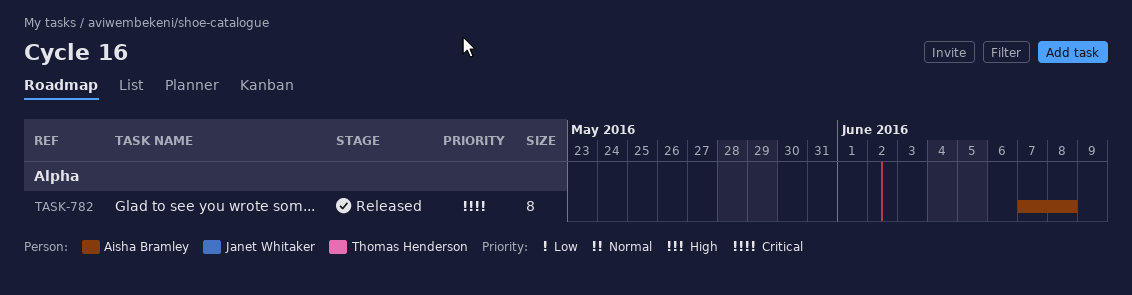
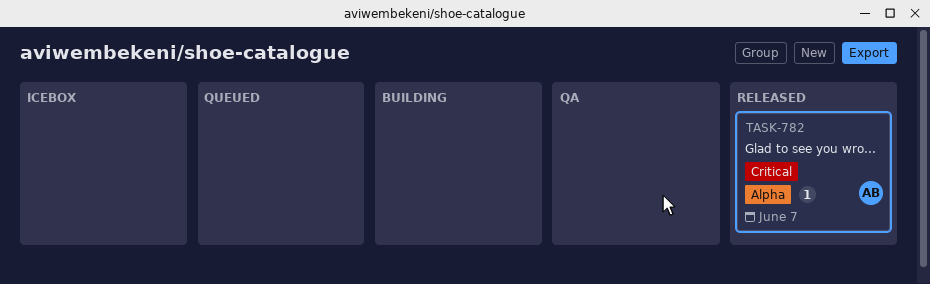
TASK-782, estimate: 8 -> 1
TASK-782, due: Jun 8 -> Jun 7

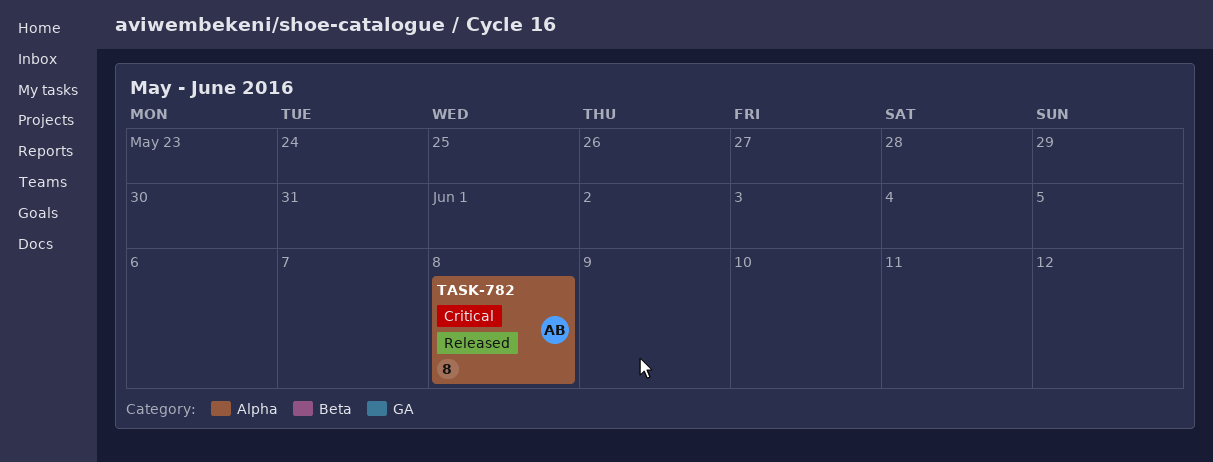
TASK-782, estimate: 1 -> 8
TASK-782, due: Jun 7 -> Jun 8

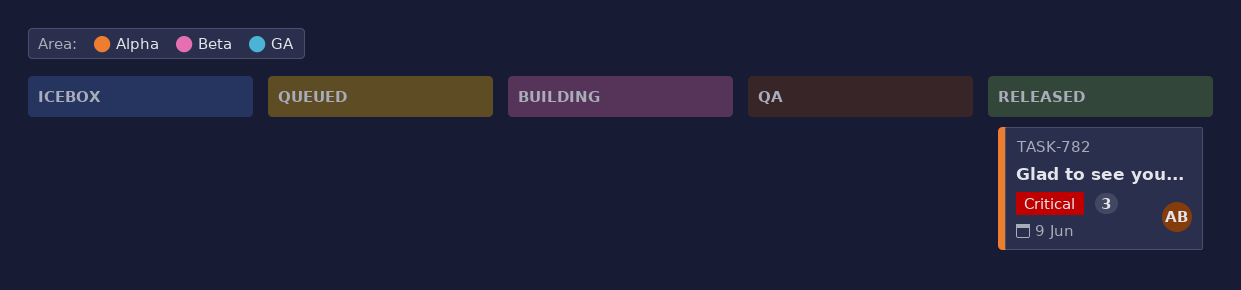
TASK-782, estimate: 8 -> 3
TASK-782, due: Jun 8 -> Jun 9

